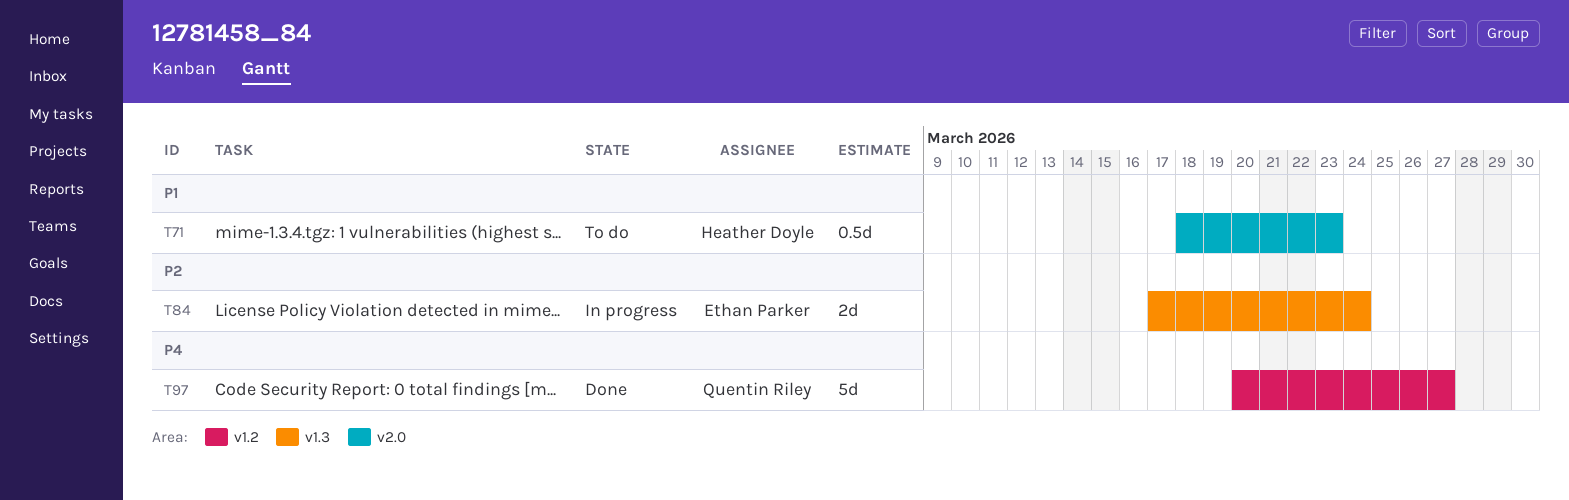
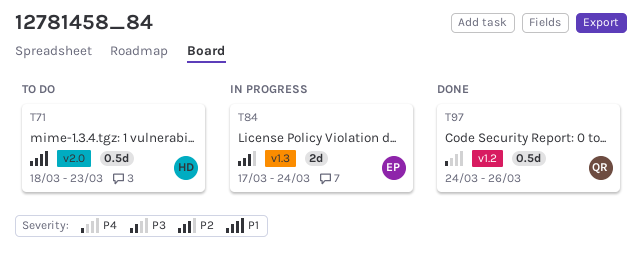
T97, estimate: 5d -> 0.5d
T97, start: Mar 20 -> Mar 24
T97, due: Mar 27 -> Mar 26

